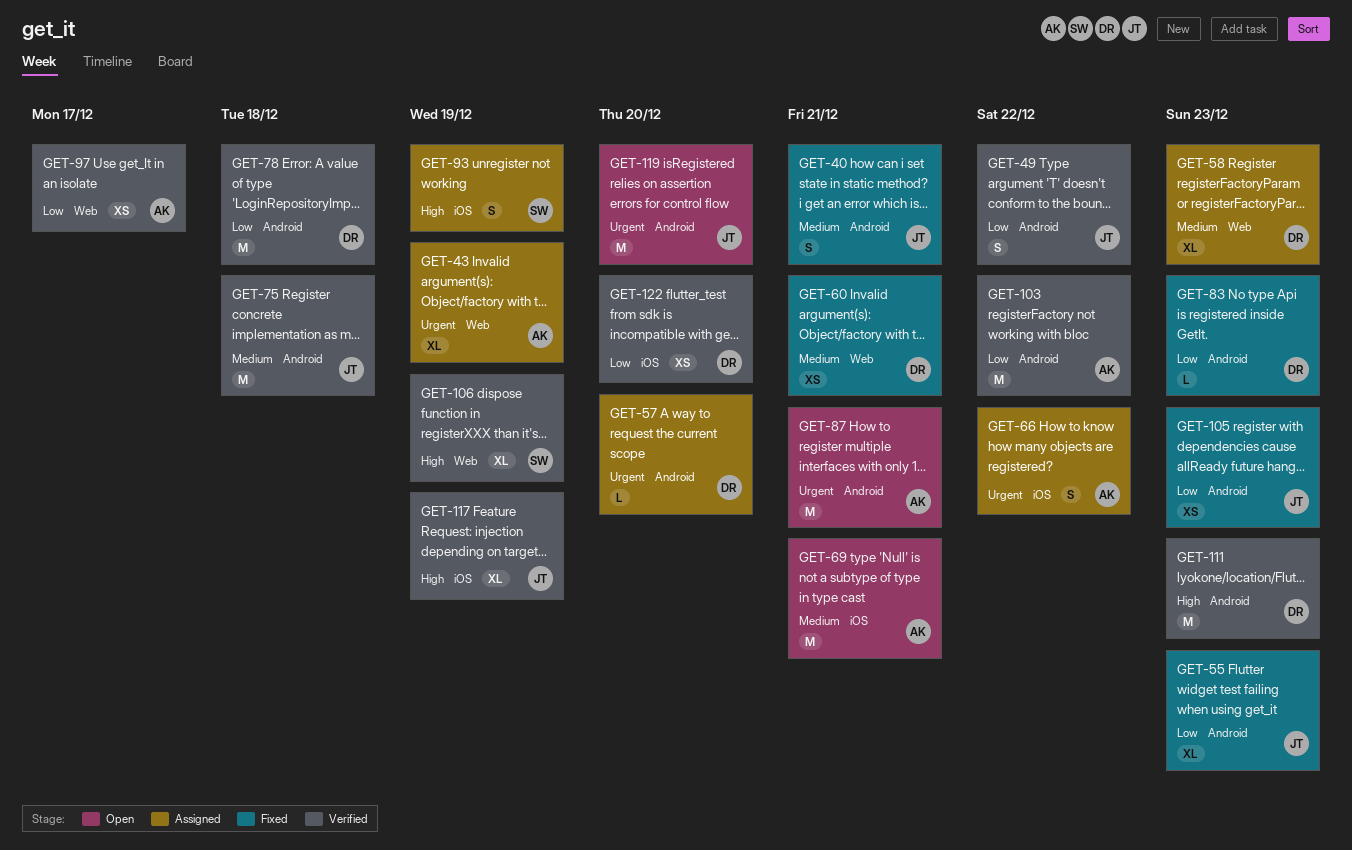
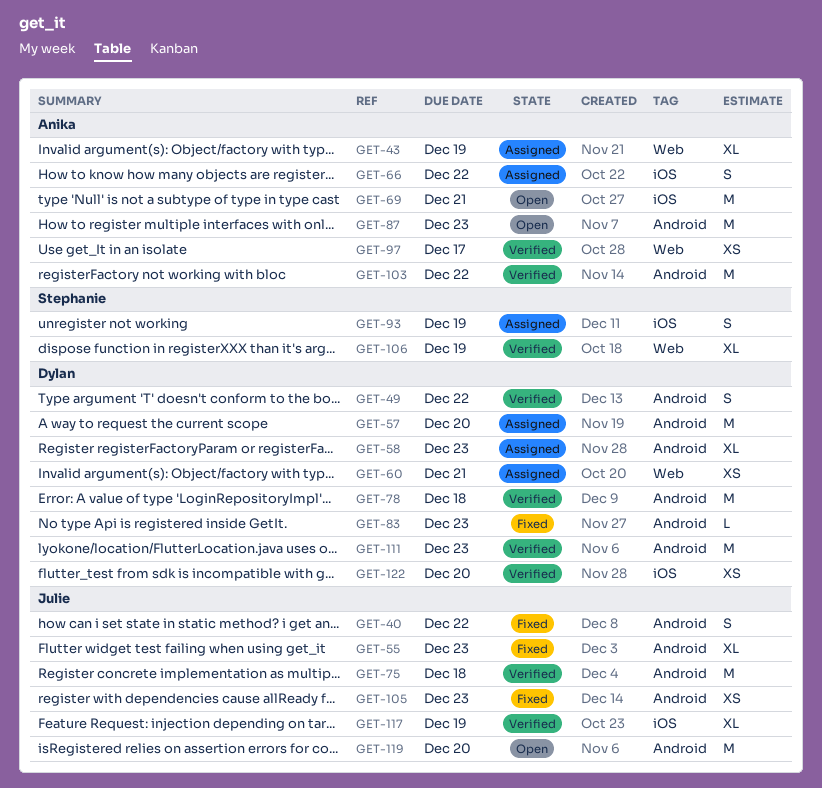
GET-40, due: Dec 21 -> Dec 22
GET-49, owner: Julie -> Dylan
GET-57, estimate: L -> M
GET-58, label: Web -> Android
GET-60, status: Fixed -> Assigned
GET-87, due: Dec 21 -> Dec 23

